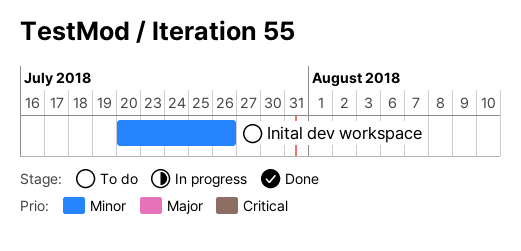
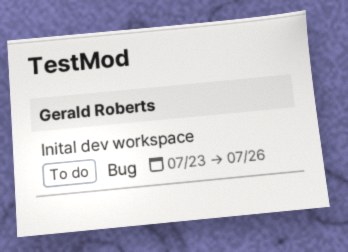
Inital dev workspace, start: Jul 20 -> Jul 23

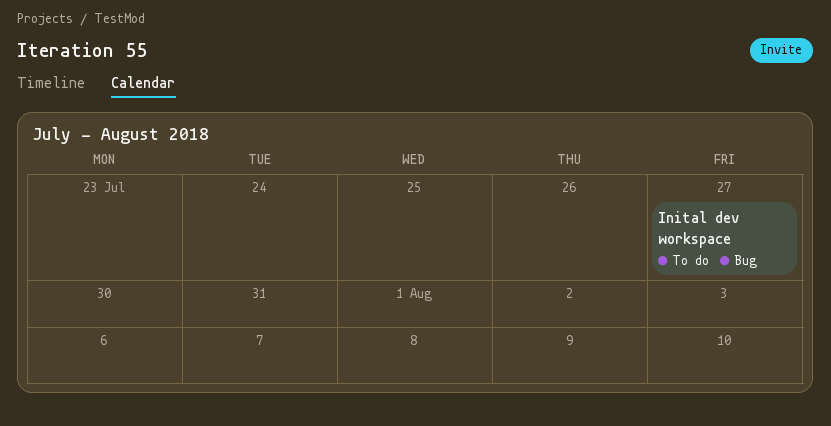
Inital dev workspace, due: Jul 26 -> Jul 27

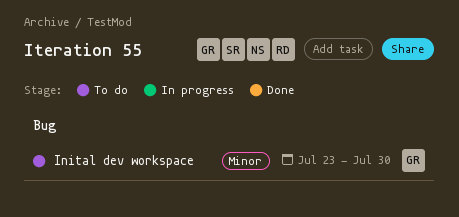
Inital dev workspace, due: Jul 27 -> Jul 30

